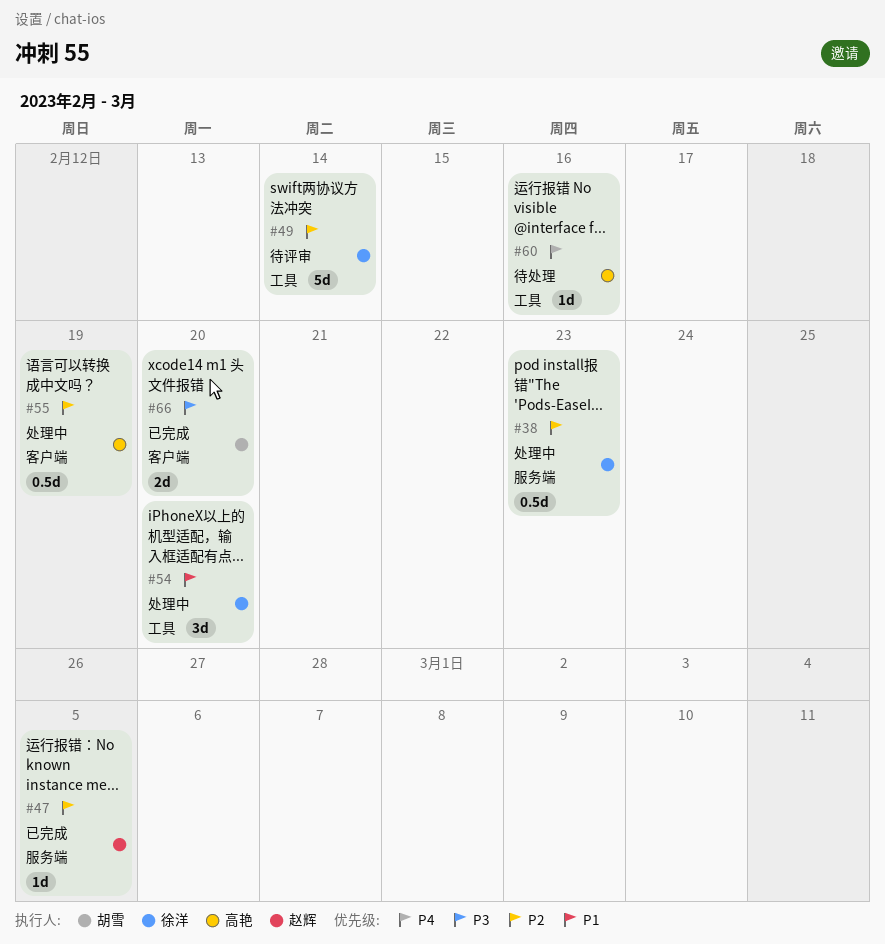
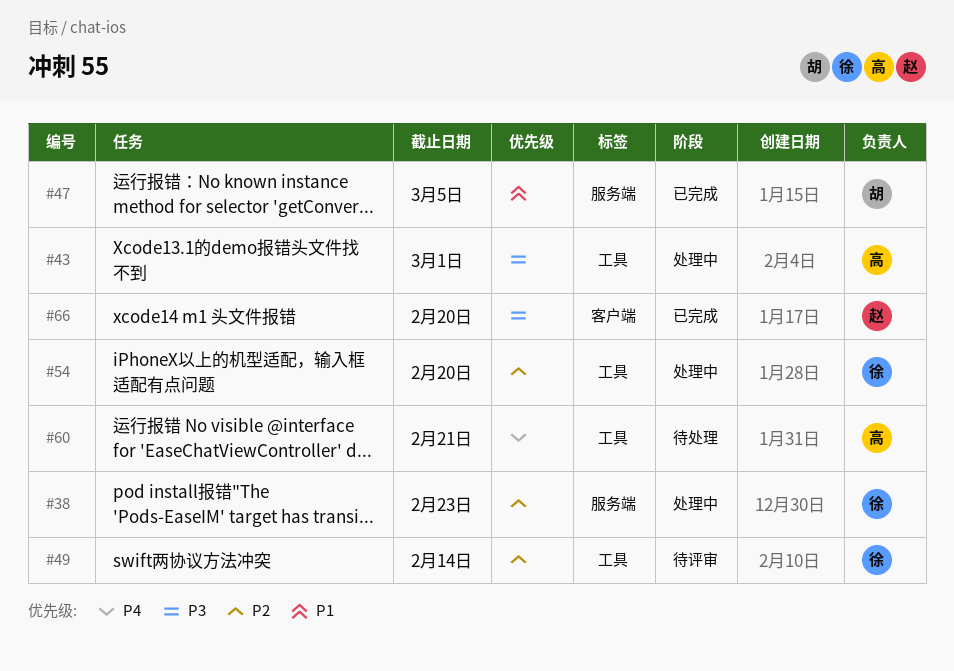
#43: none -> present
#47, owner: 赵辉 -> 胡雪
#47, priority: P2 -> P1
#54, priority: P1 -> P2
#55: present -> none
#60, due: Feb 16 -> Feb 21
#66, owner: 胡雪 -> 赵辉

